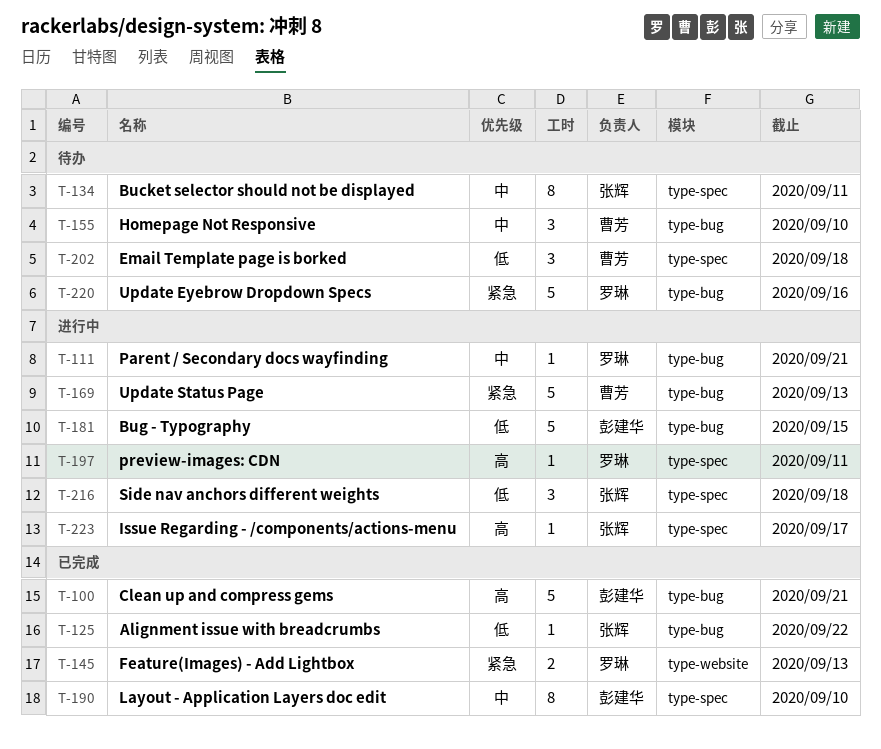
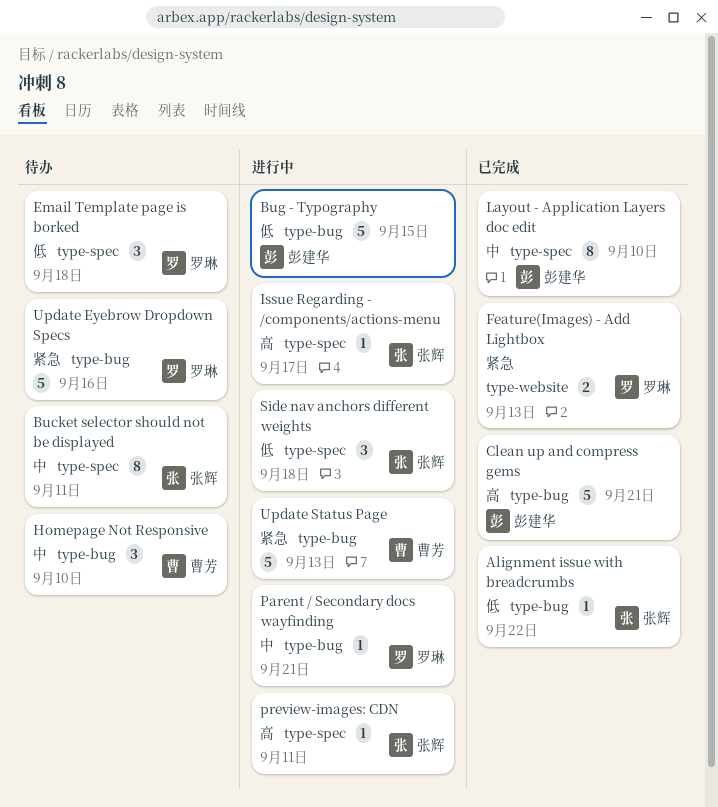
Email Template page is borked, owner: 曹芳 -> 罗琳
preview-images: CDN, owner: 罗琳 -> 张辉

